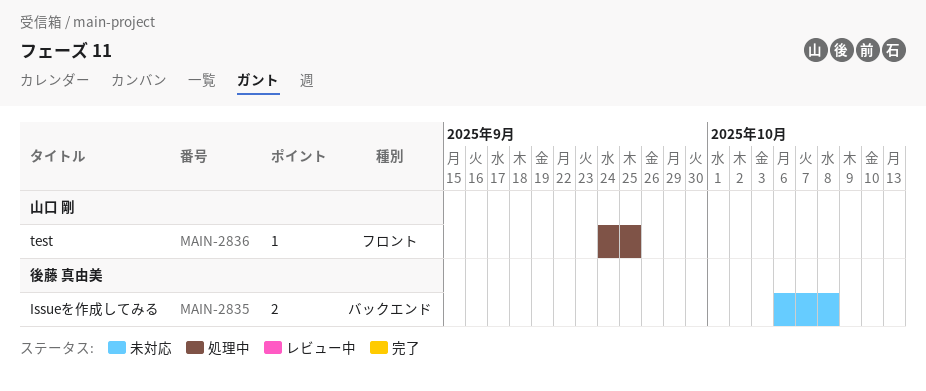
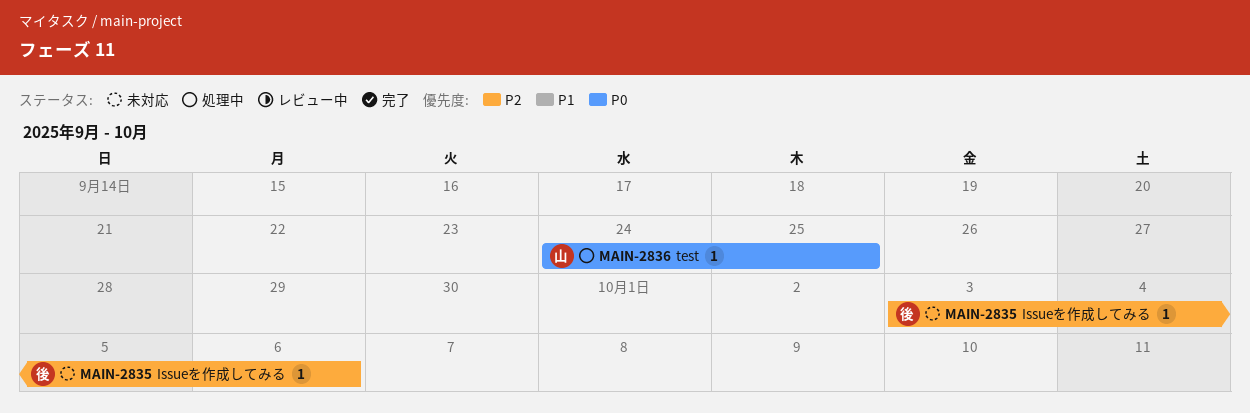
MAIN-2835, estimate: 2 -> 1
MAIN-2835, start: Oct 6 -> Oct 3
MAIN-2835, due: Oct 8 -> Oct 6

